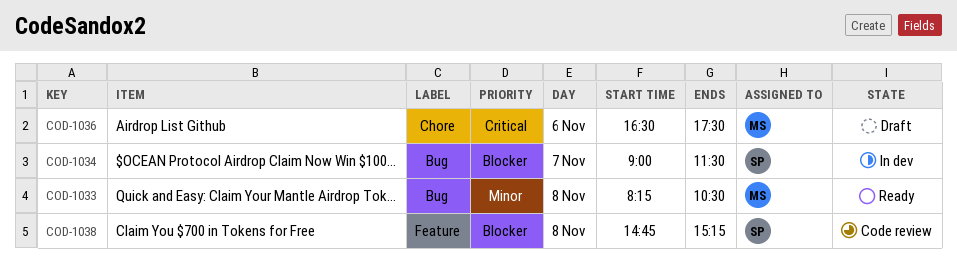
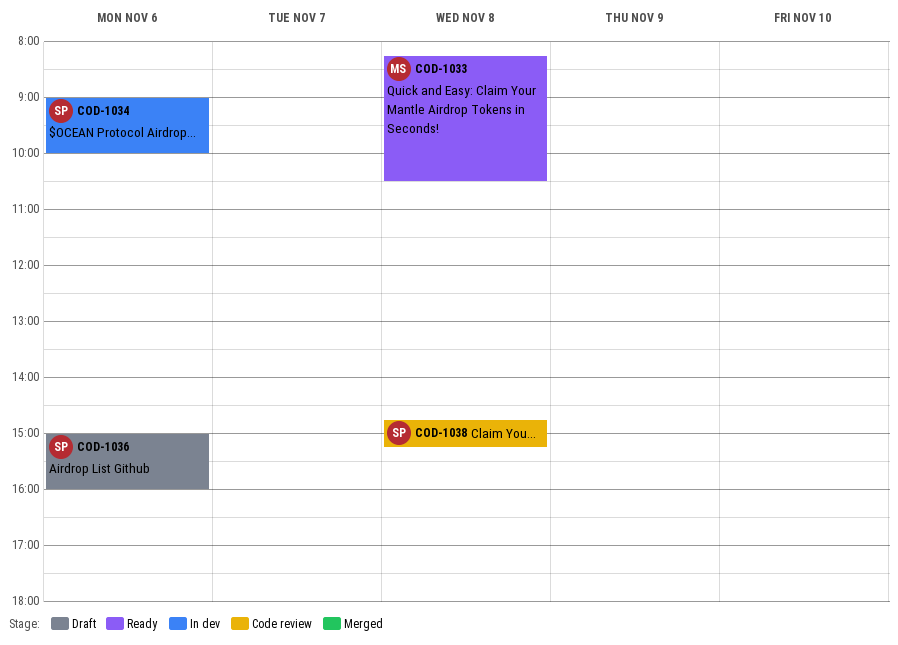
COD-1034, day: Nov 7 -> Nov 6
COD-1034, ends: 11:30 -> 10:00
COD-1036, owner: MS -> SP
COD-1036, begins: 16:30 -> 15:00
COD-1036, ends: 17:30 -> 16:00

